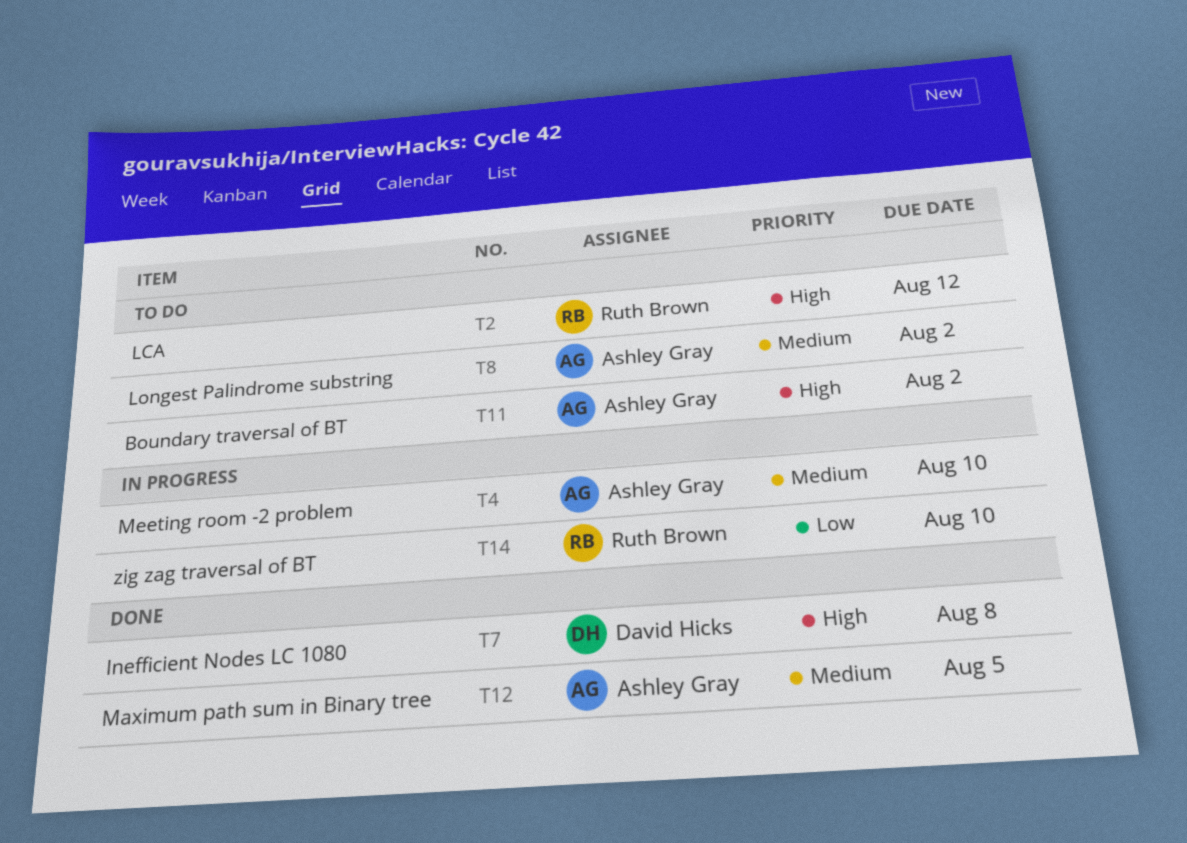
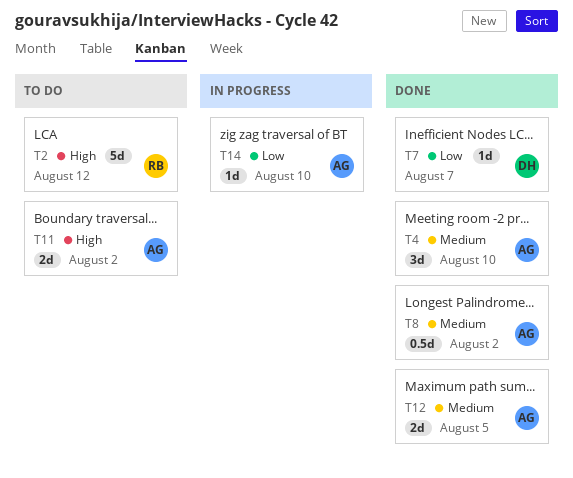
T4, status: In progress -> Done
T7, priority: High -> Low
T7, due: Aug 8 -> Aug 7
T8, status: To do -> Done
T14, owner: Ruth Brown -> Ashley Gray

